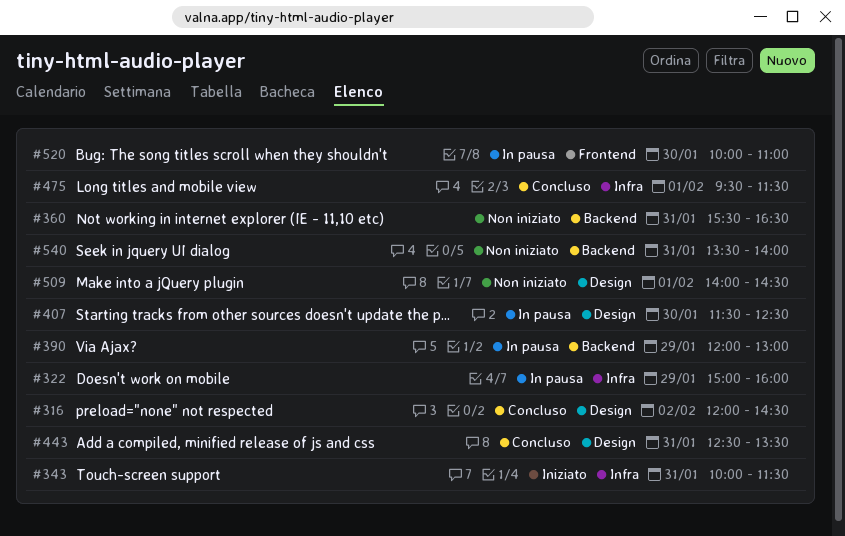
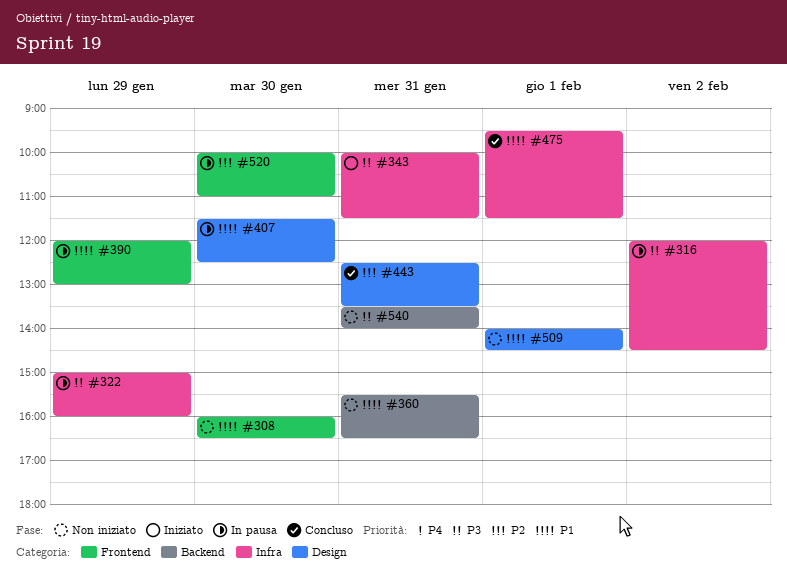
#308: none -> present
#316, status: Concluso -> In pausa
#316, label: Design -> Infra
#390, label: Backend -> Frontend

